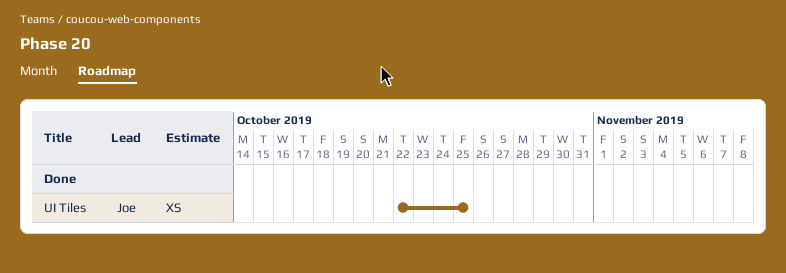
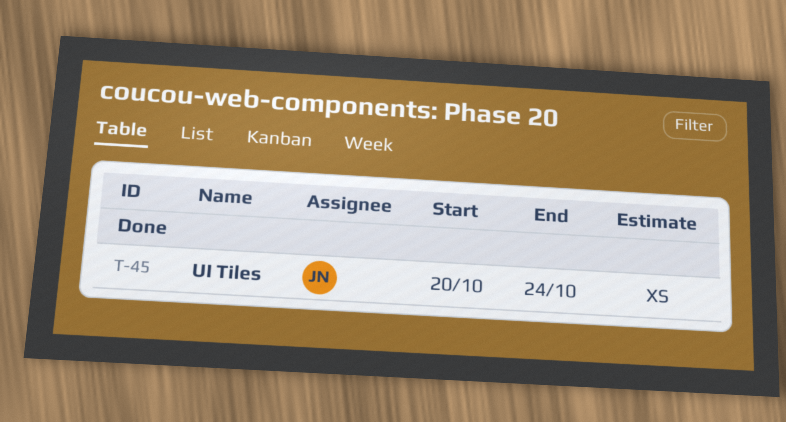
UI Tiles, start: Oct 22 -> Oct 20
UI Tiles, due: Oct 25 -> Oct 24

